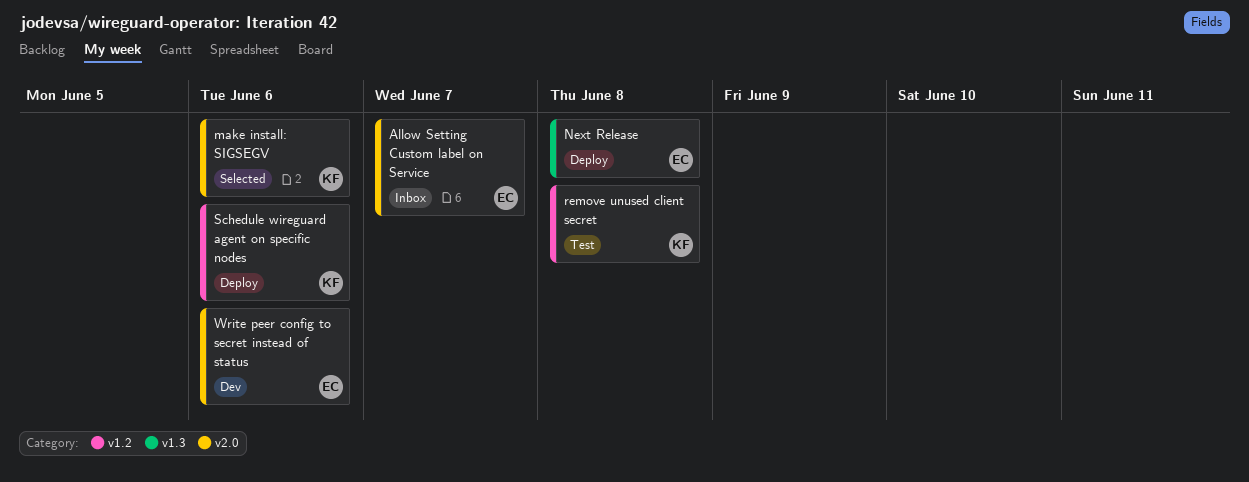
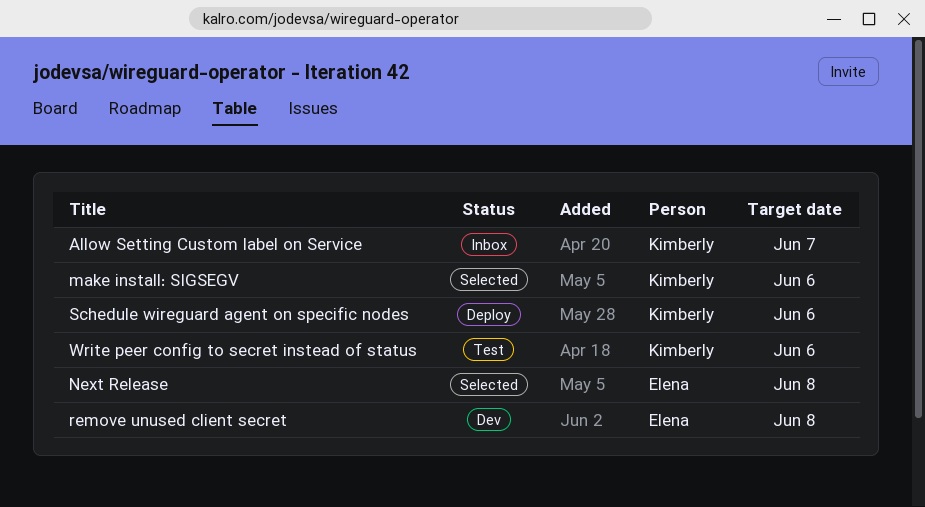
Allow Setting Custom label on Service, owner: Elena -> Kimberly
Next Release, status: Deploy -> Selected
remove unused client secret, status: Test -> Dev
remove unused client secret, owner: Kimberly -> Elena
Write peer config to secret instead of status, status: Dev -> Test
Write peer config to secret instead of status, owner: Elena -> Kimberly

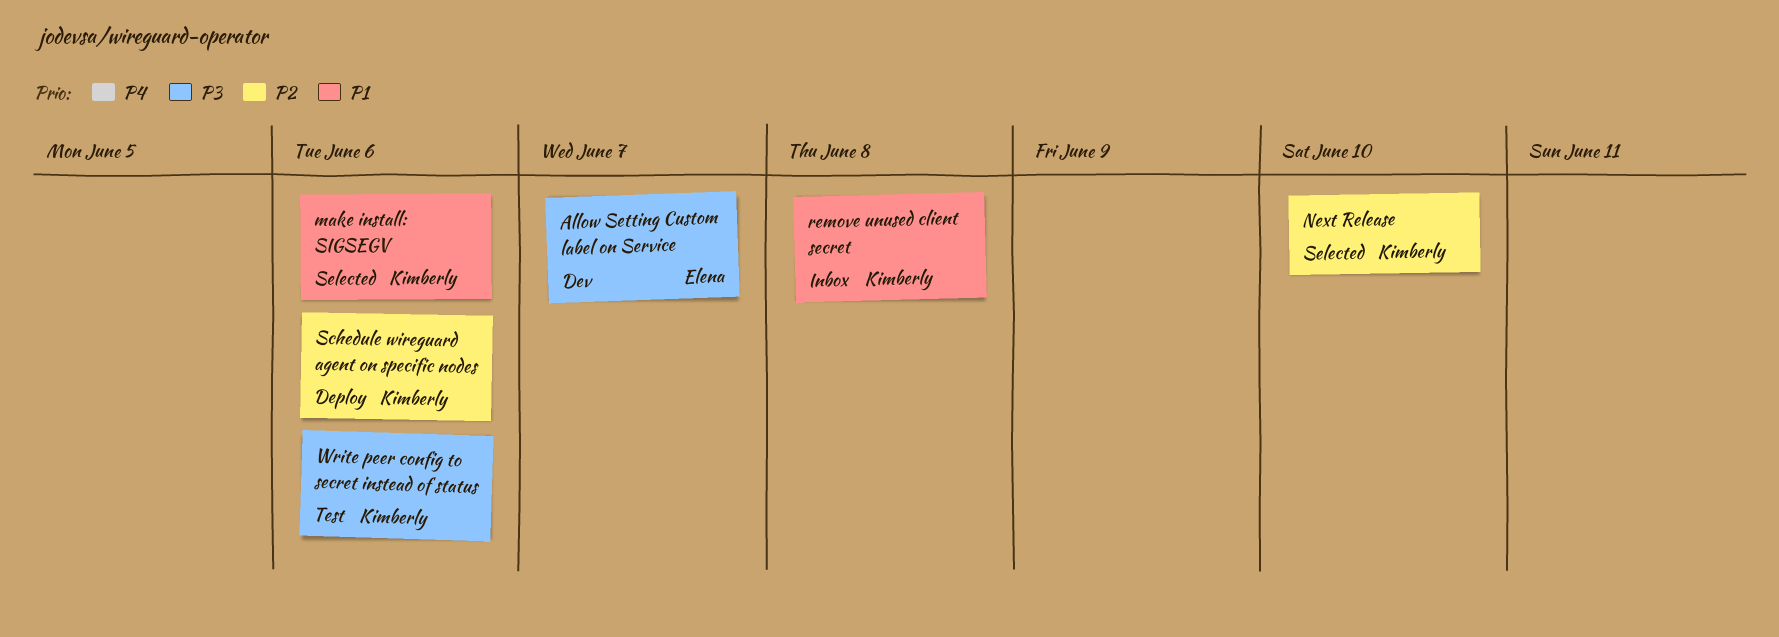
Allow Setting Custom label on Service, status: Inbox -> Dev
Allow Setting Custom label on Service, owner: Kimberly -> Elena
Next Release, owner: Elena -> Kimberly
Next Release, due: Jun 8 -> Jun 10
remove unused client secret, status: Dev -> Inbox
remove unused client secret, owner: Elena -> Kimberly

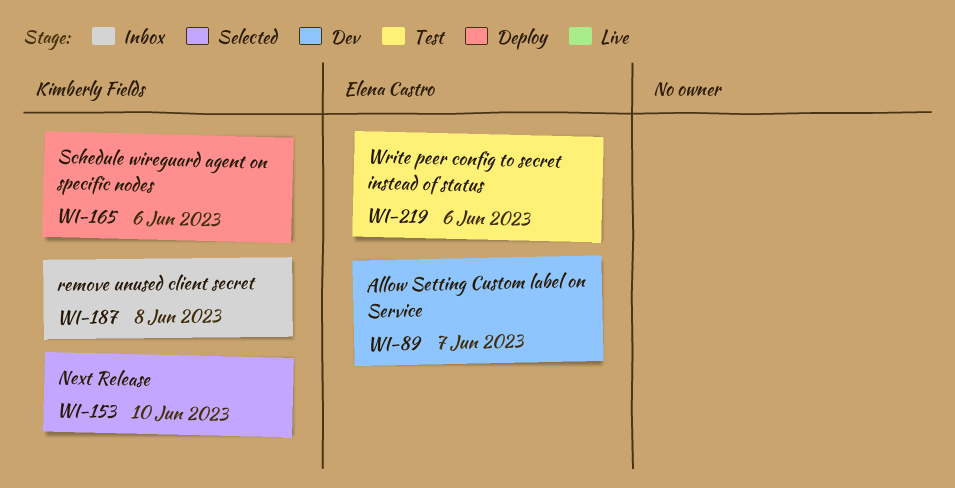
make install: SIGSEGV: present -> none
Write peer config to secret instead of status, owner: Kimberly Fields -> Elena Castro

